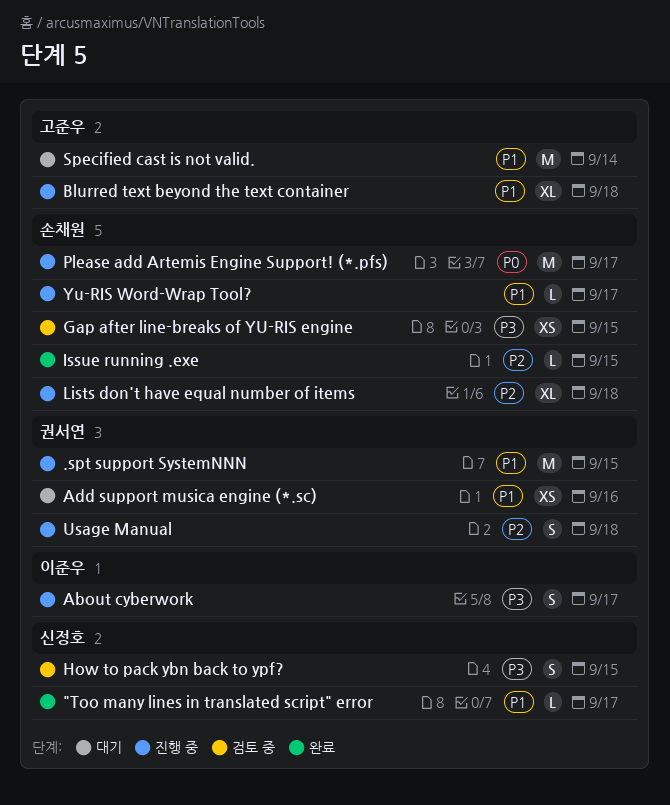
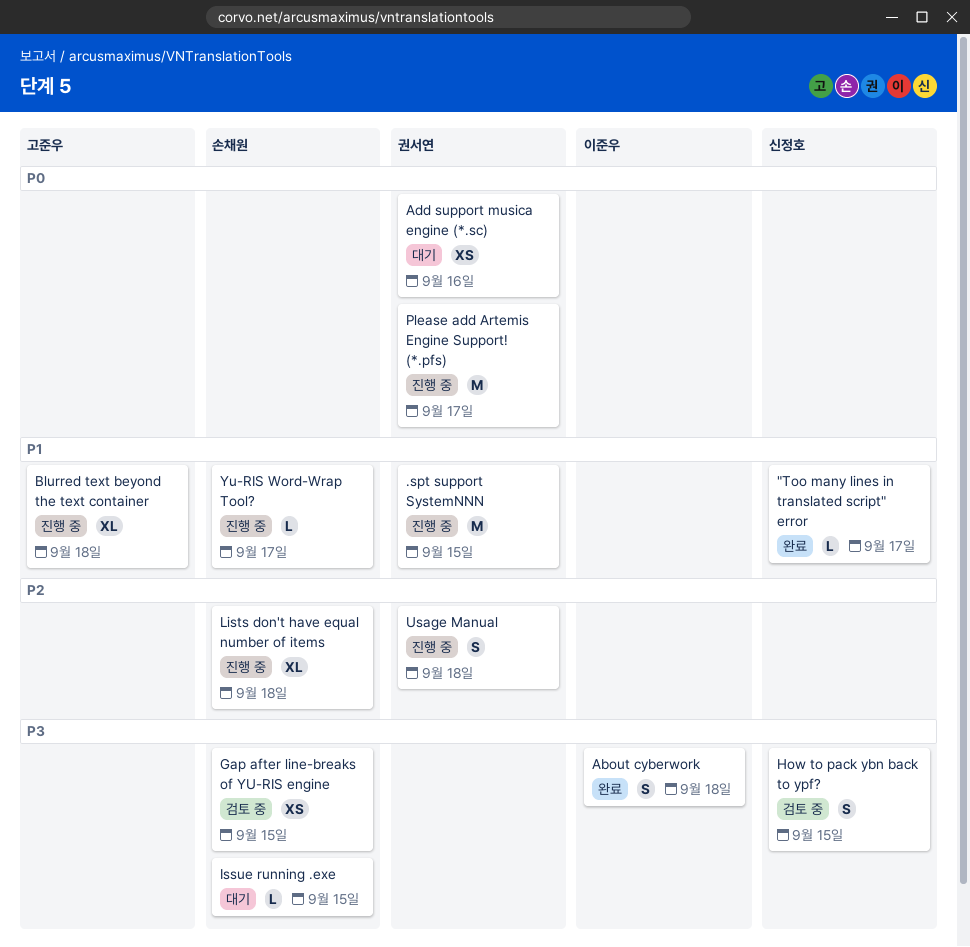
About cyberwork, status: 진행 중 -> 완료
About cyberwork, due: Sep 17 -> Sep 18
Add support musica engine (*.sc), priority: P1 -> P0
Issue running .exe, status: 완료 -> 대기
Issue running .exe, priority: P2 -> P3
Please add Artemis Engine Support! (*.pfs), owner: 손채원 -> 권서연
Specified cast is not valid.: present -> none

